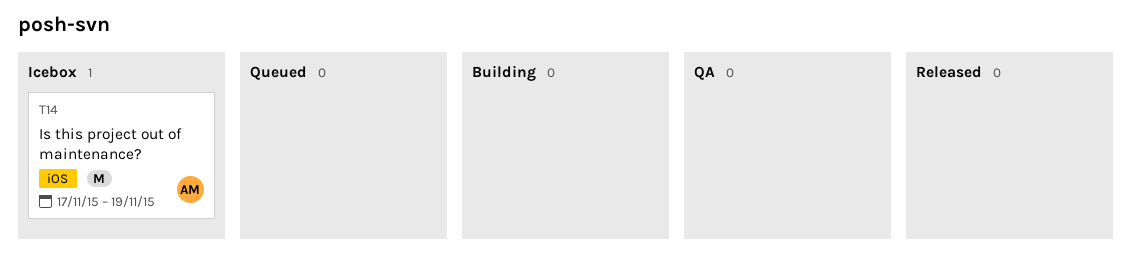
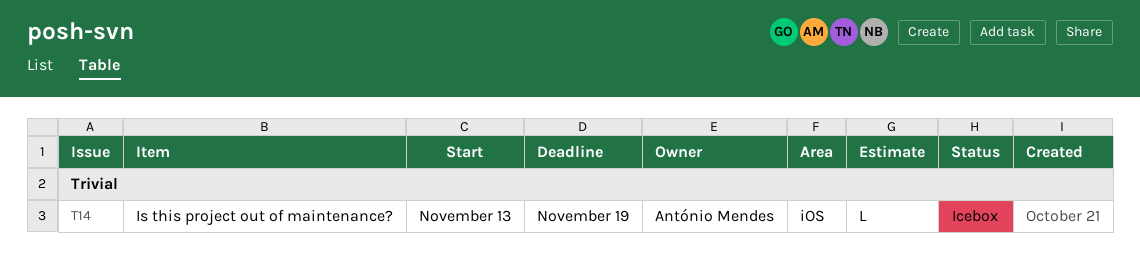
T14, estimate: M -> L
T14, start: Nov 17 -> Nov 13

